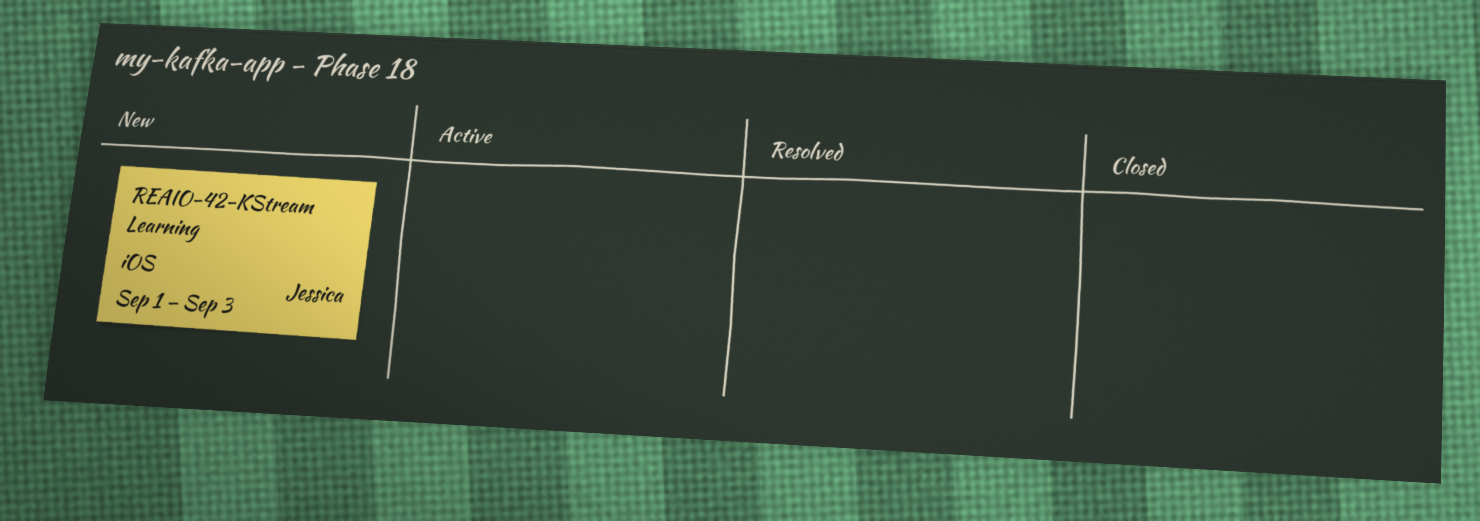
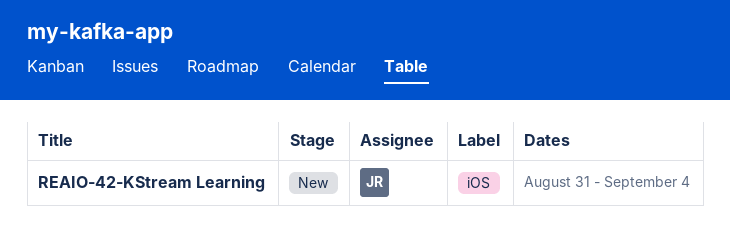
REAIO-42-KStream Learning, start: Sep 1 -> Aug 31
REAIO-42-KStream Learning, due: Sep 3 -> Sep 4

